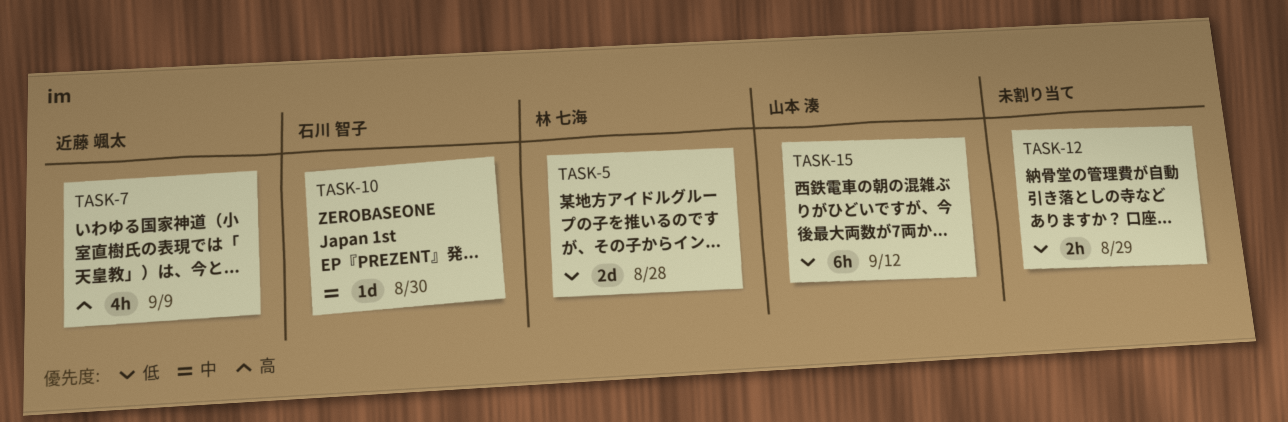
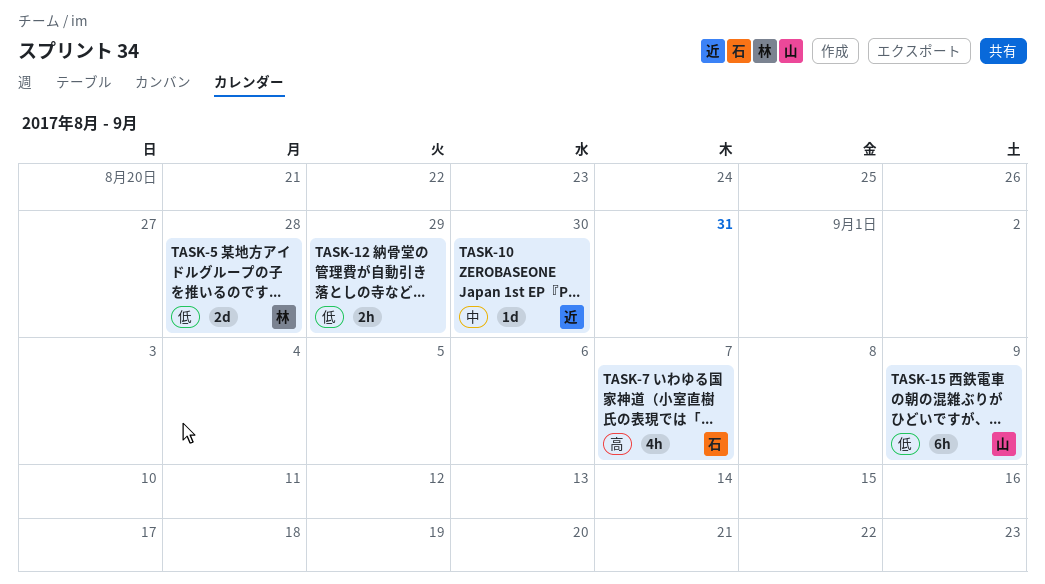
TASK-7, owner: 近藤 颯太 -> 石川 智子
TASK-7, due: Sep 9 -> Sep 7
TASK-10, owner: 石川 智子 -> 近藤 颯太
TASK-15, due: Sep 12 -> Sep 9

